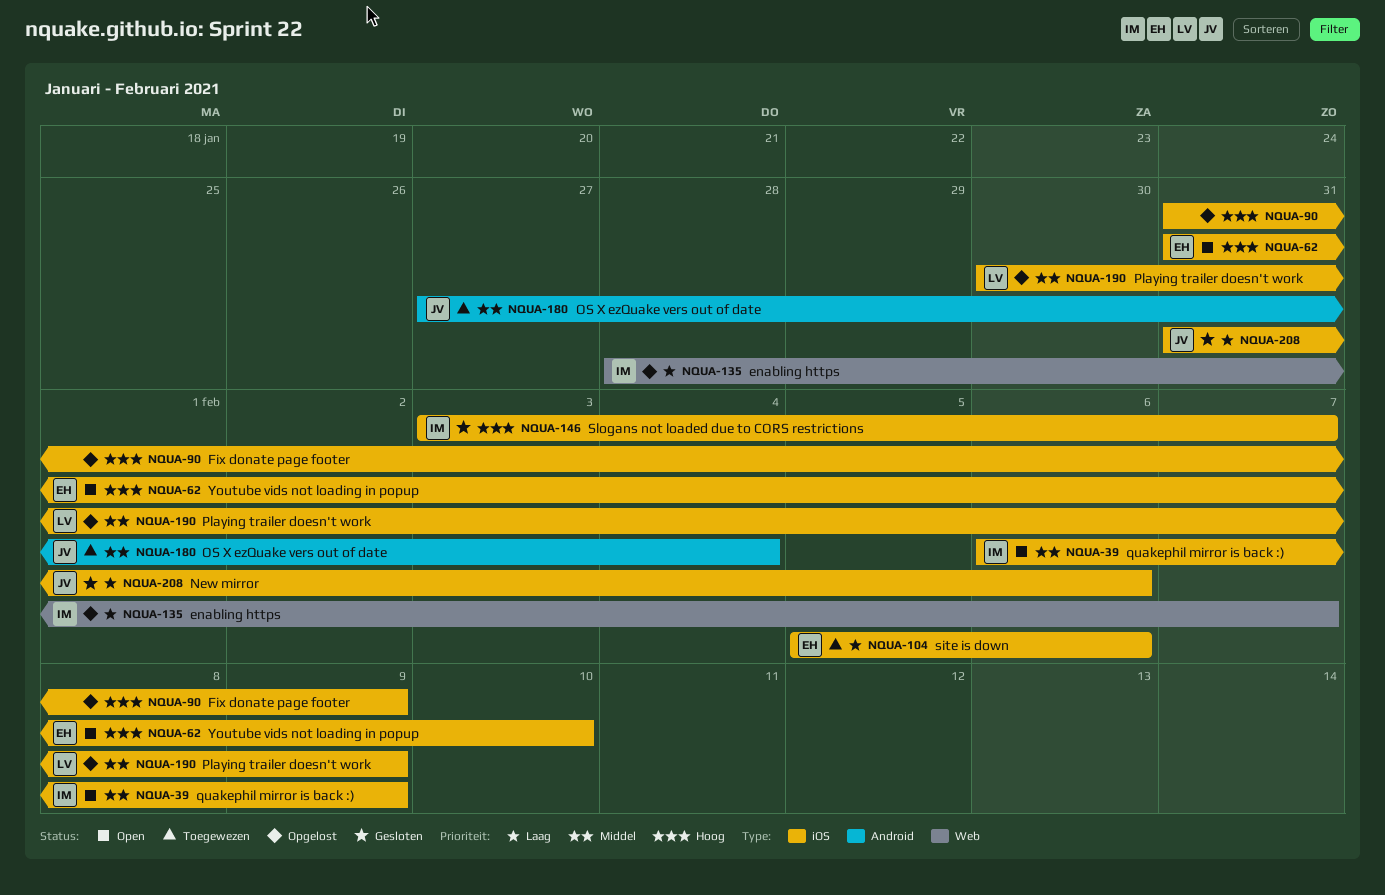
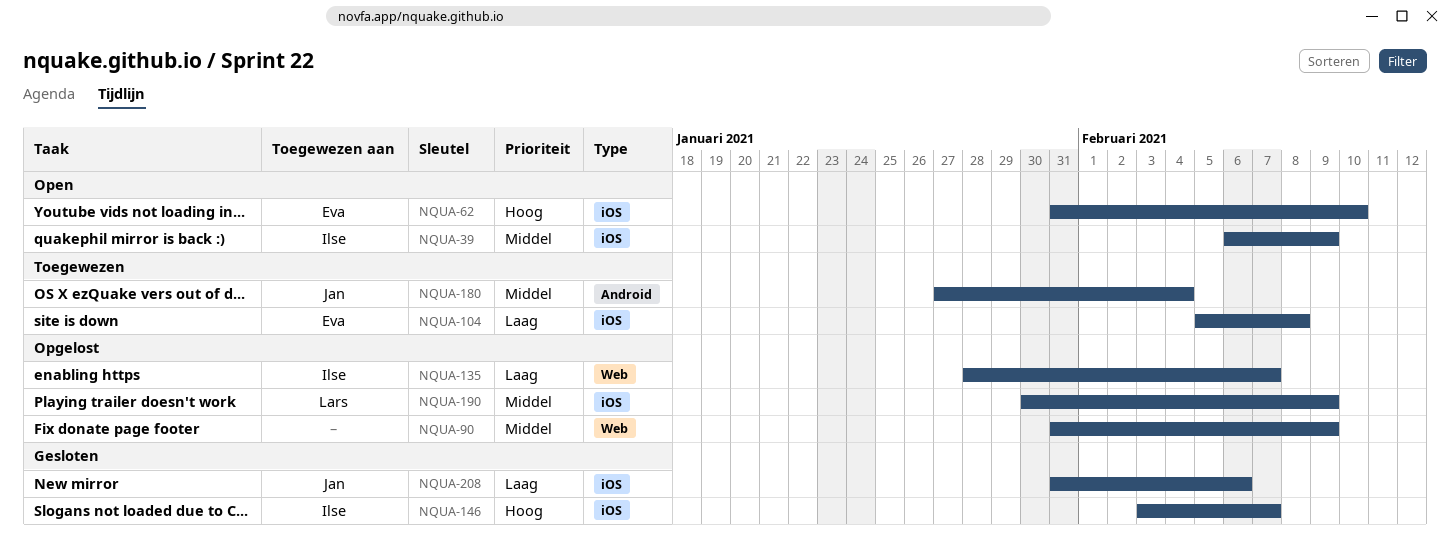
NQUA-90, priority: Hoog -> Middel
NQUA-90, label: iOS -> Web
NQUA-104, due: Feb 6 -> Feb 8

